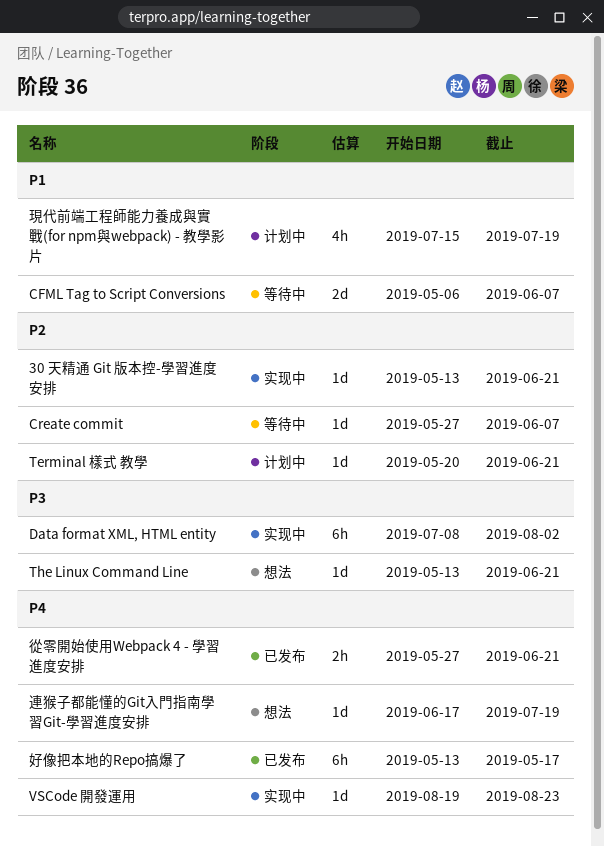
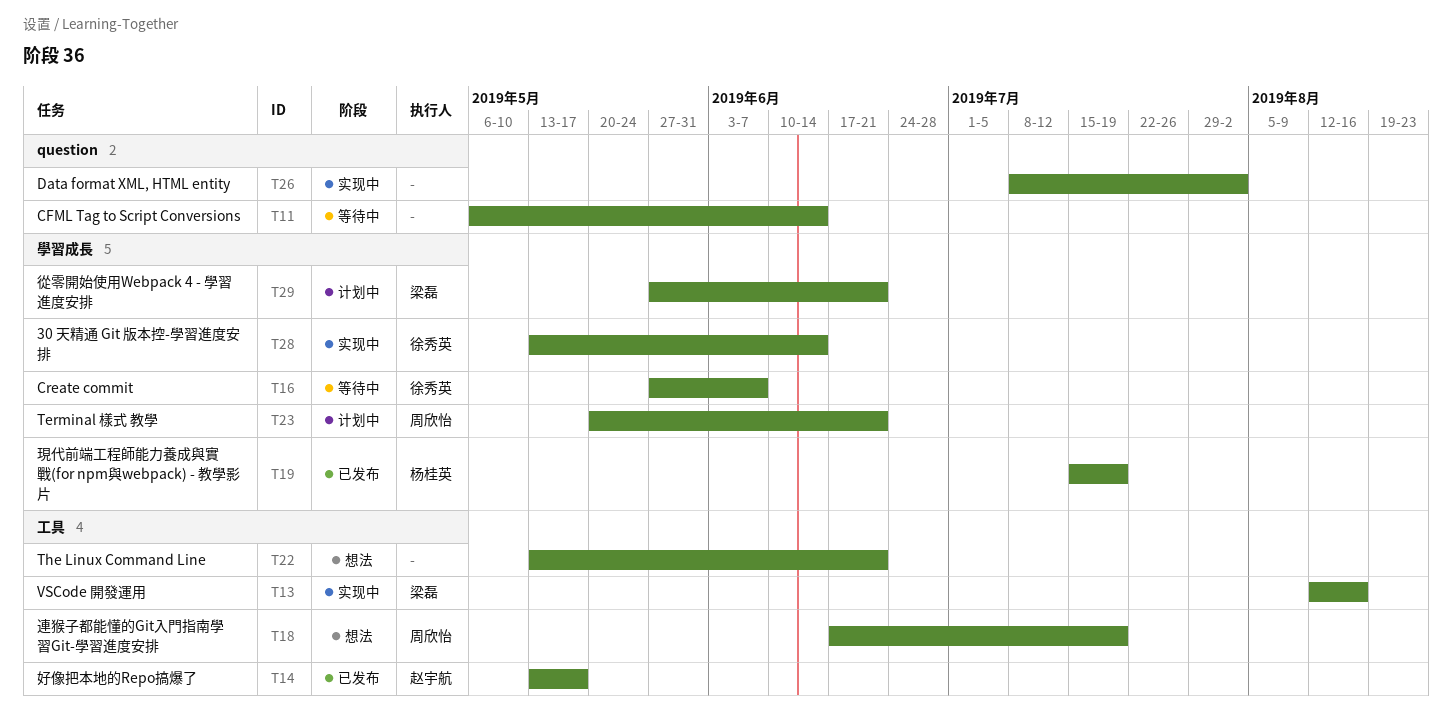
30 天精通 Git 版本控-學習進度安排, due: Jun 21 -> Jun 14
CFML Tag to Script Conversions, due: Jun 7 -> Jun 14
VSCode 開發運用, start: Aug 19 -> Aug 12
VSCode 開發運用, due: Aug 23 -> Aug 16
從零開始使用Webpack 4 - 學習進度安排, status: 已发布 -> 计划中
現代前端工程師能力養成與實戰(for npm與webpack) - 教學影片, status: 计划中 -> 已发布

